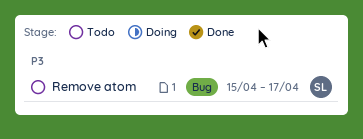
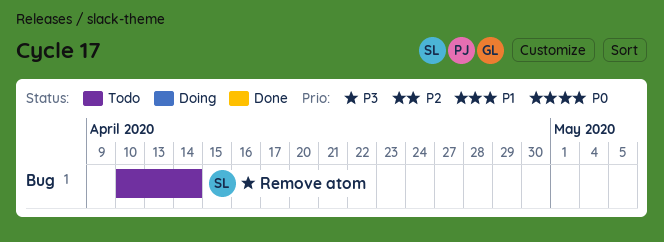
Remove atom, start: Apr 15 -> Apr 10
Remove atom, due: Apr 17 -> Apr 14

